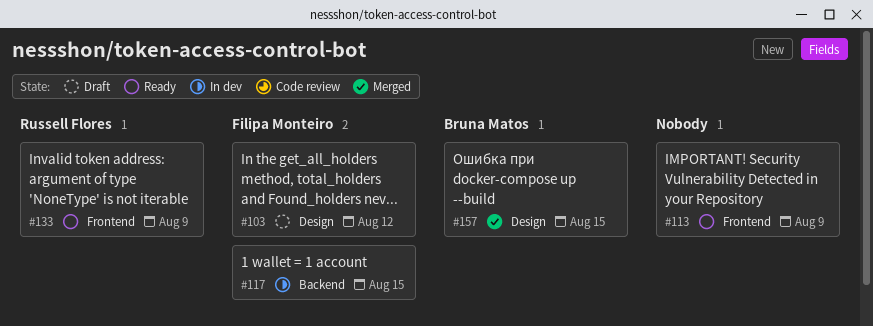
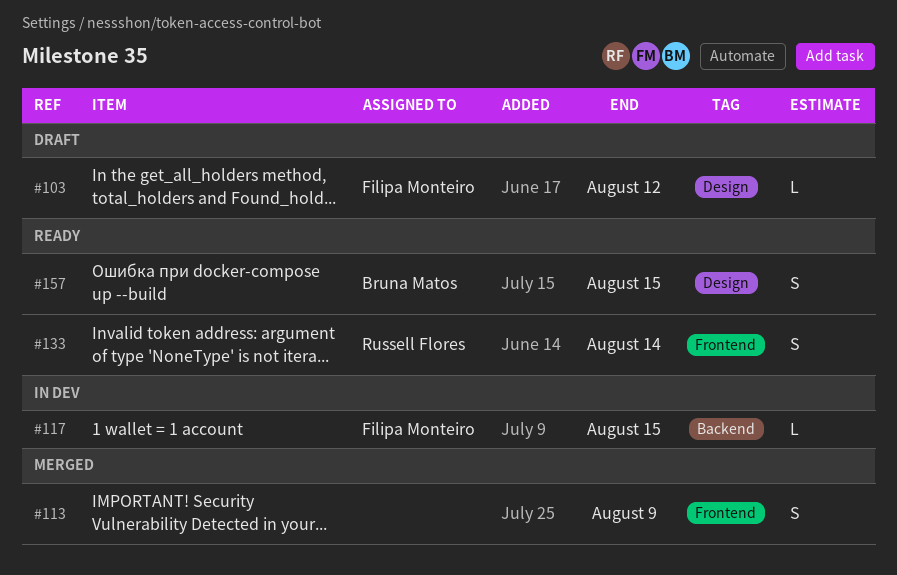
#113, status: Ready -> Merged
#133, due: Aug 9 -> Aug 14
#157, status: Merged -> Ready

